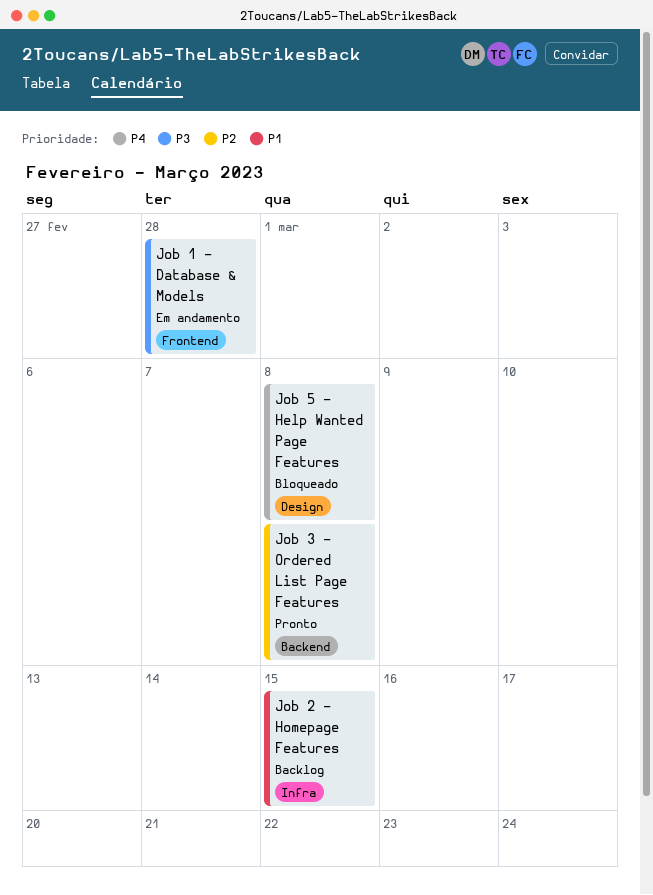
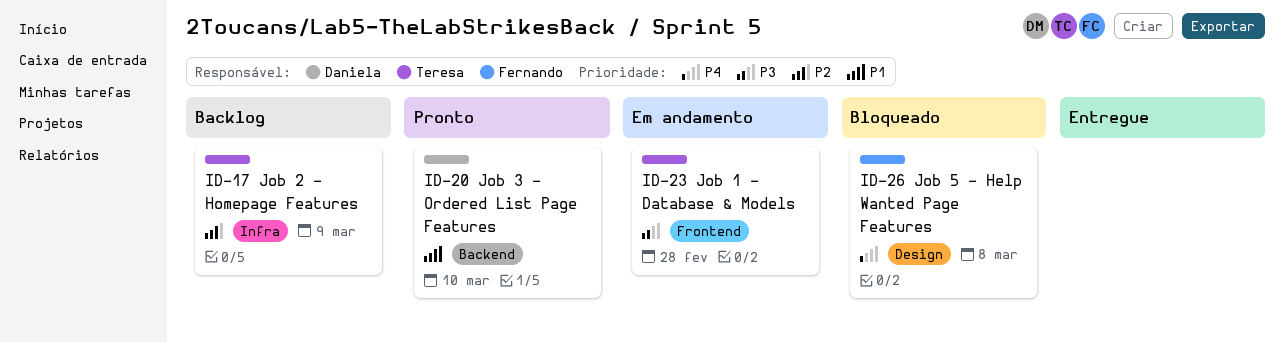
Job 2 - Homepage Features, priority: P1 -> P2
Job 2 - Homepage Features, due: Mar 15 -> Mar 9
Job 3 - Ordered List Page Features, priority: P2 -> P1
Job 3 - Ordered List Page Features, due: Mar 8 -> Mar 10

